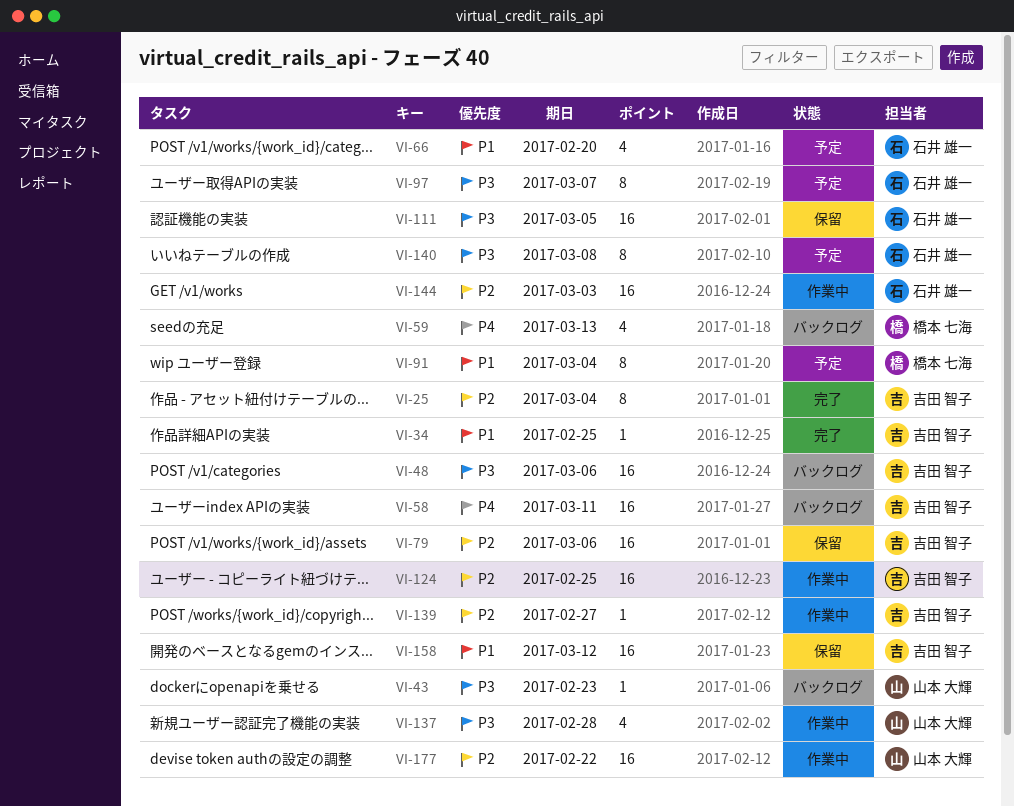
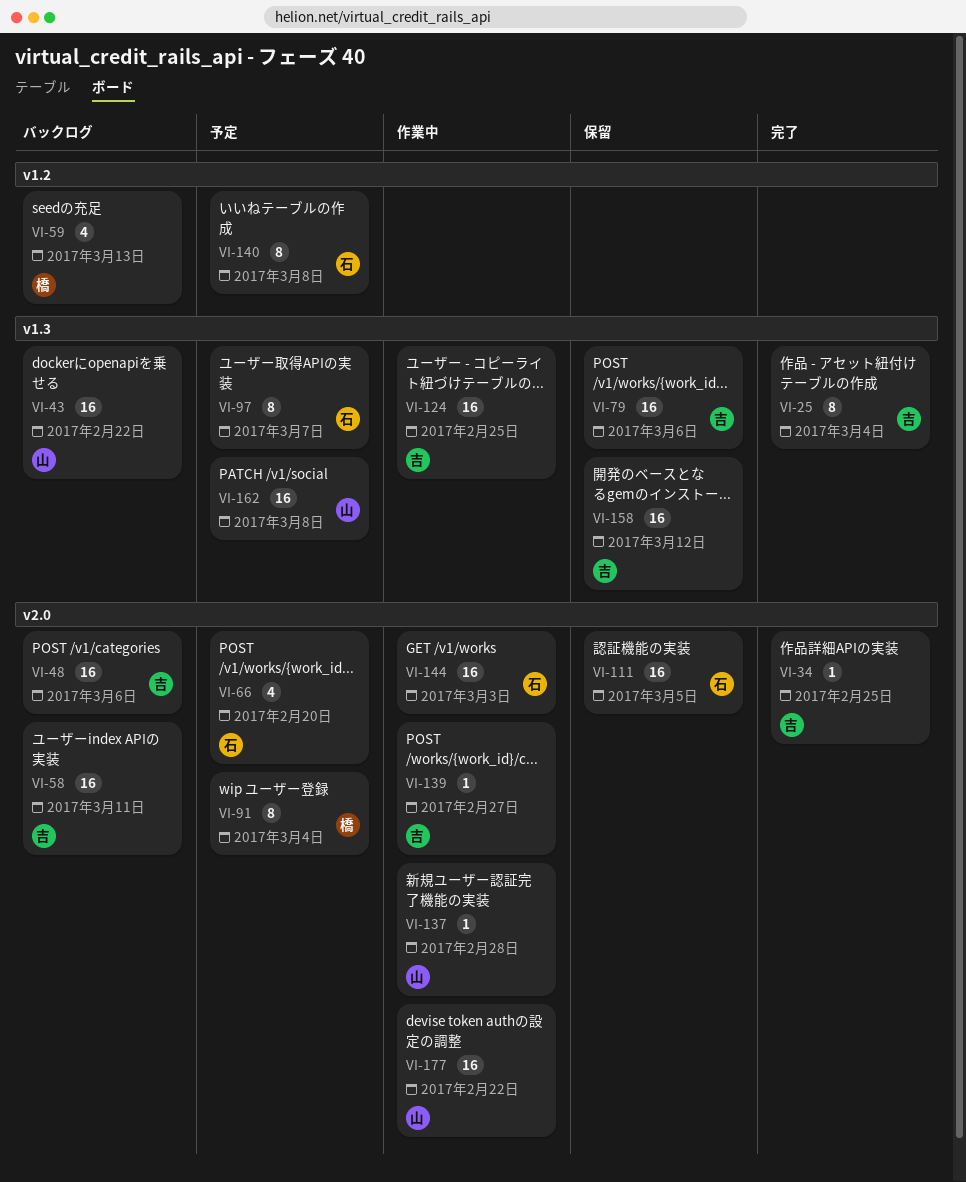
VI-43, estimate: 1 -> 16
VI-43, due: Feb 23 -> Feb 22
VI-137, estimate: 4 -> 1
VI-162: none -> present

